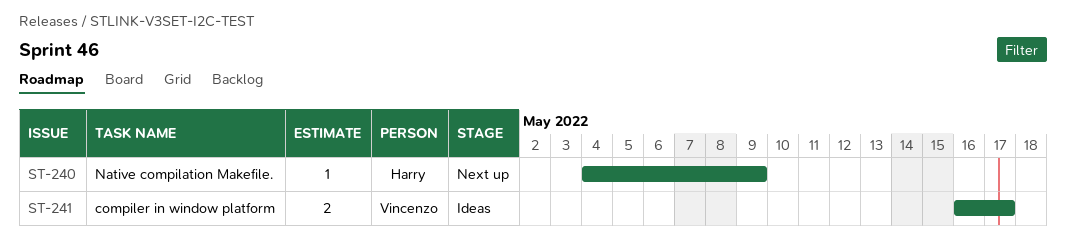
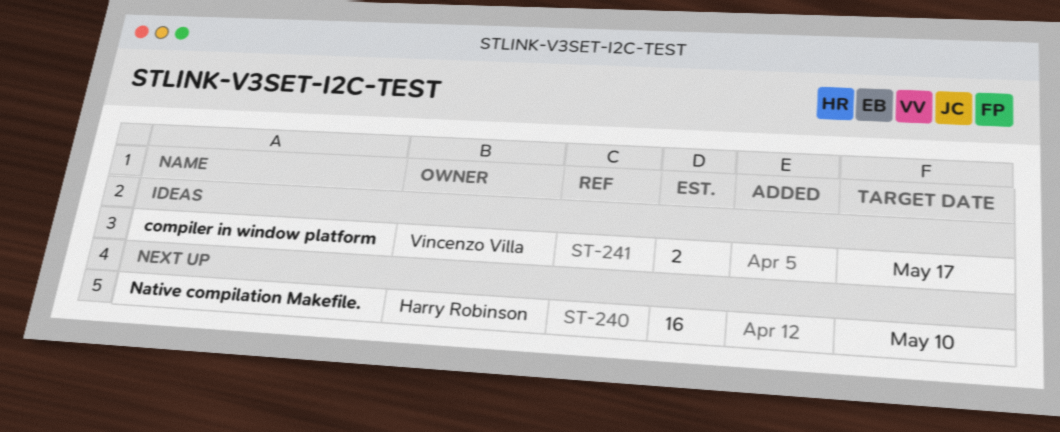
ST-240, estimate: 1 -> 16
ST-240, due: May 9 -> May 10

